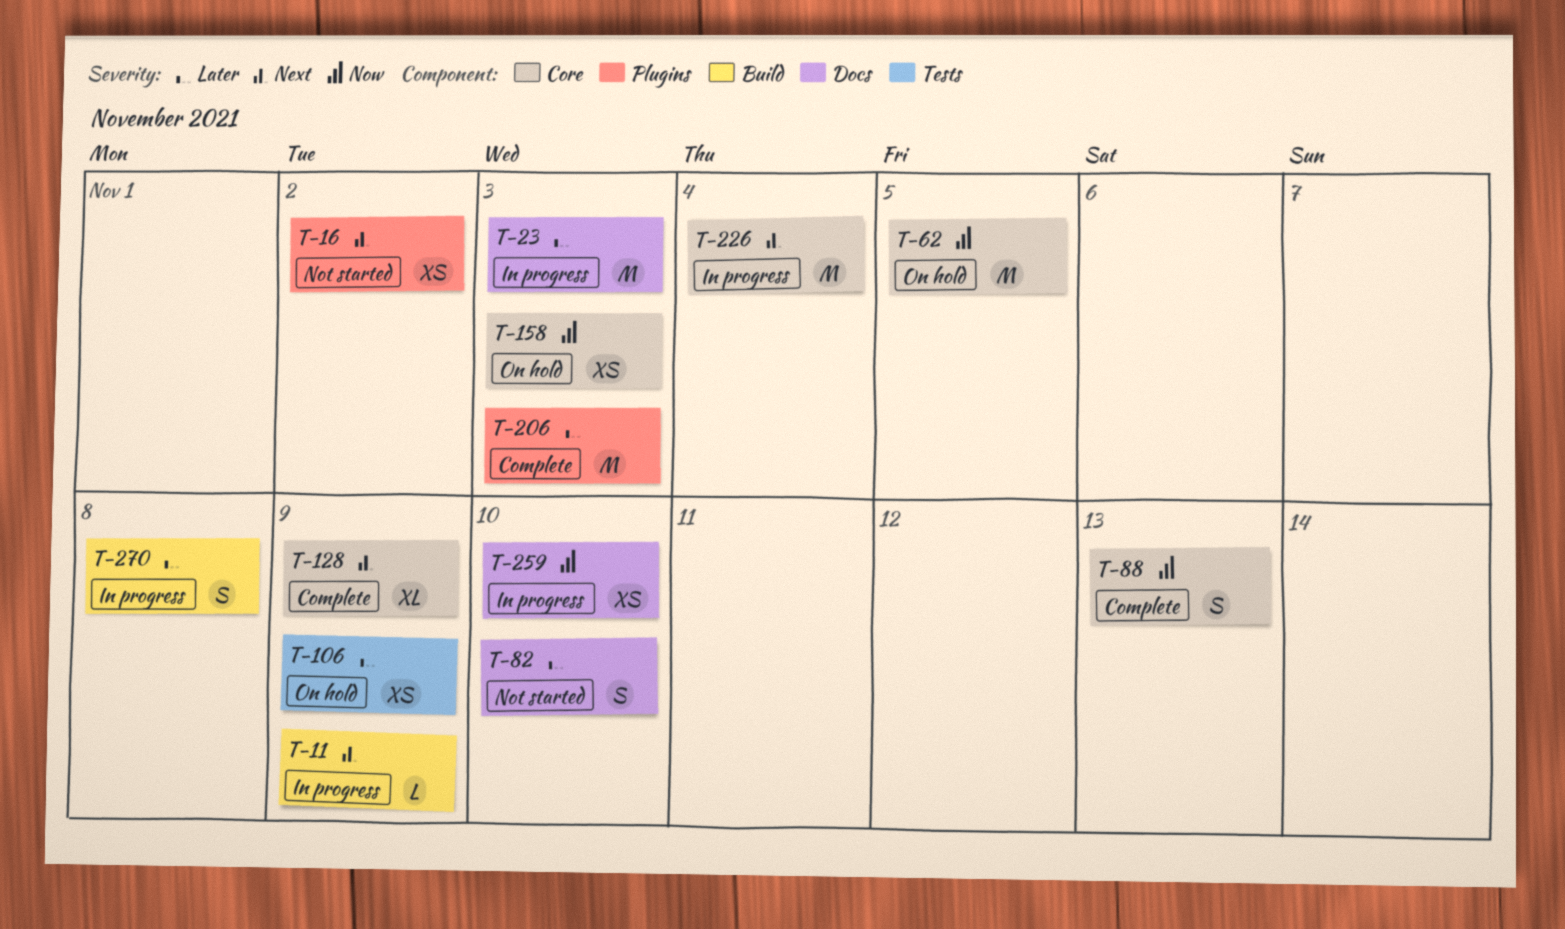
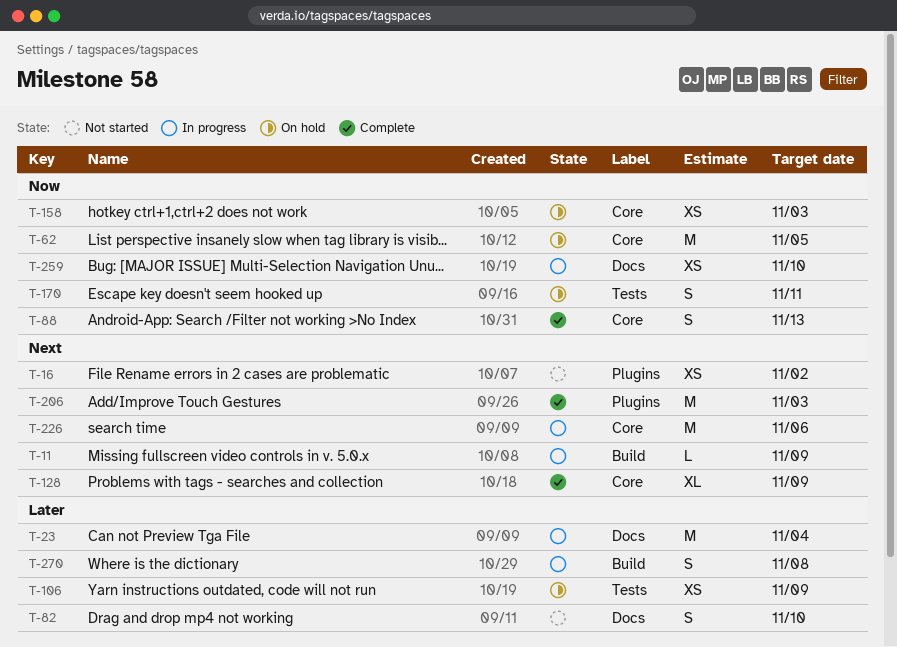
T-23, due: Nov 3 -> Nov 4
T-170: none -> present
T-206, priority: Later -> Next
T-226, due: Nov 4 -> Nov 6

